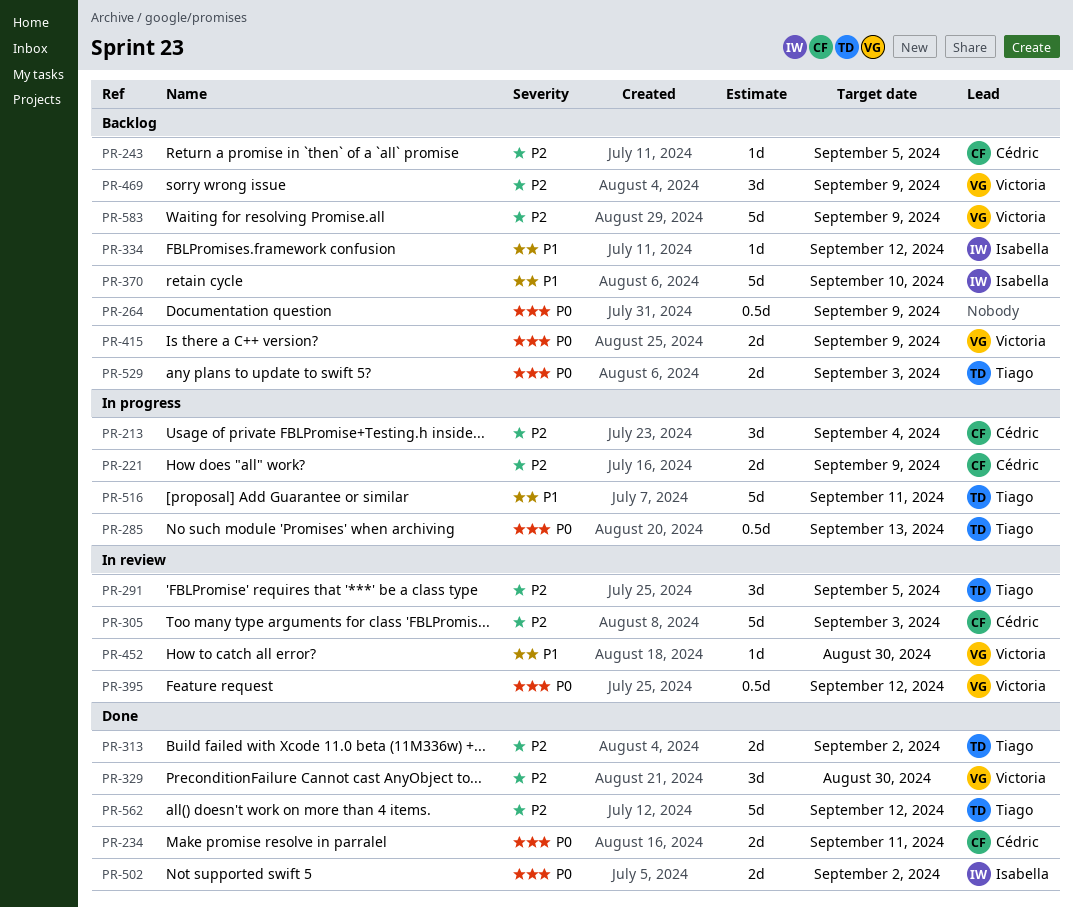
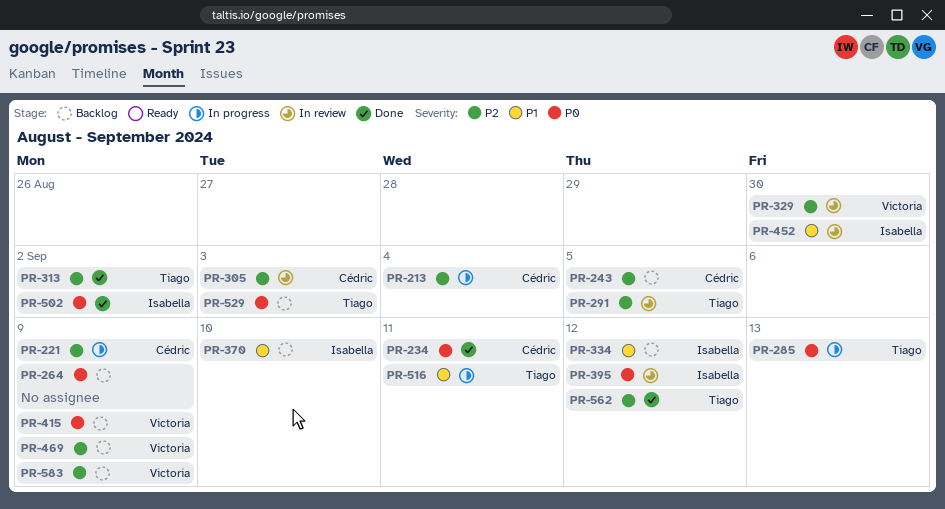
PR-329, status: Done -> In review
PR-395, owner: Victoria -> Isabella
PR-452, owner: Victoria -> Isabella

